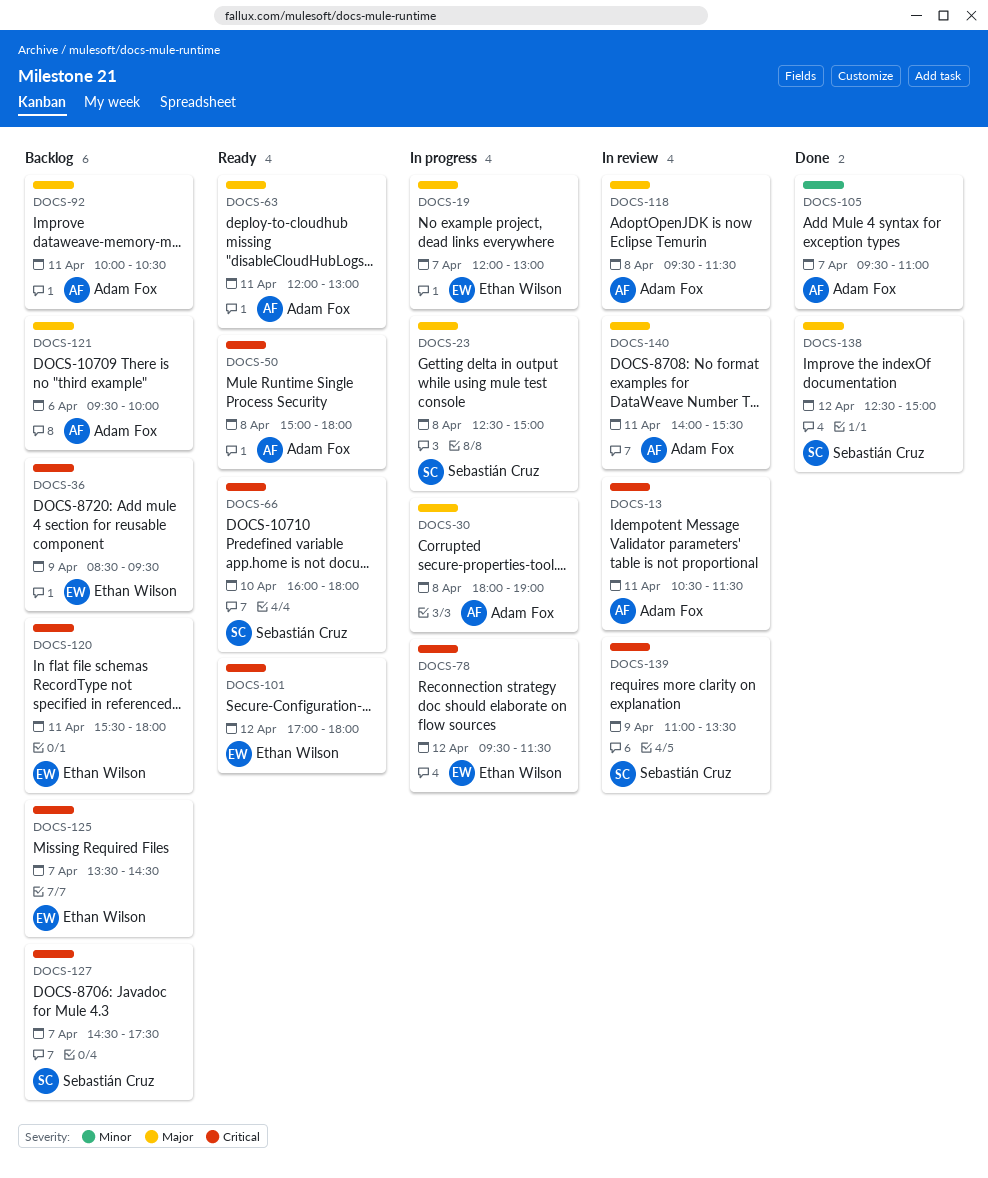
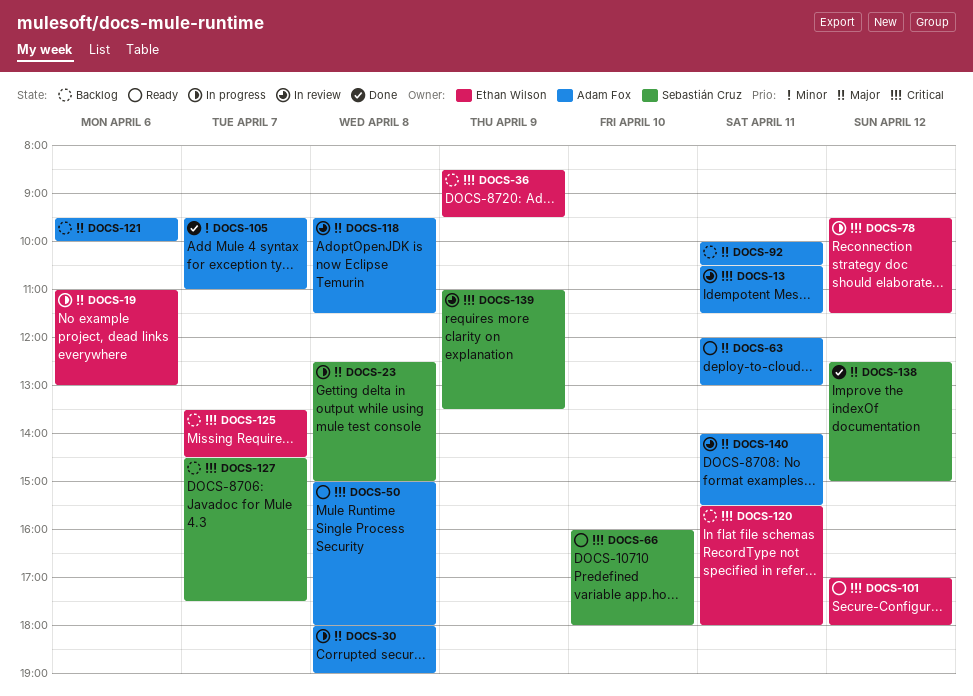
DOCS-19, day: Apr 7 -> Apr 6
DOCS-19, begins: 12:00 -> 11:00

